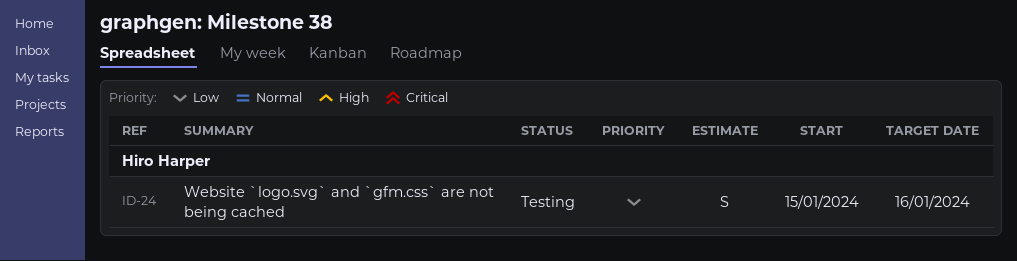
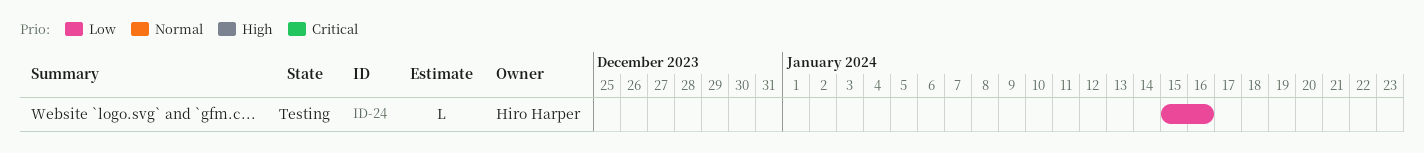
ID-24, estimate: S -> L

